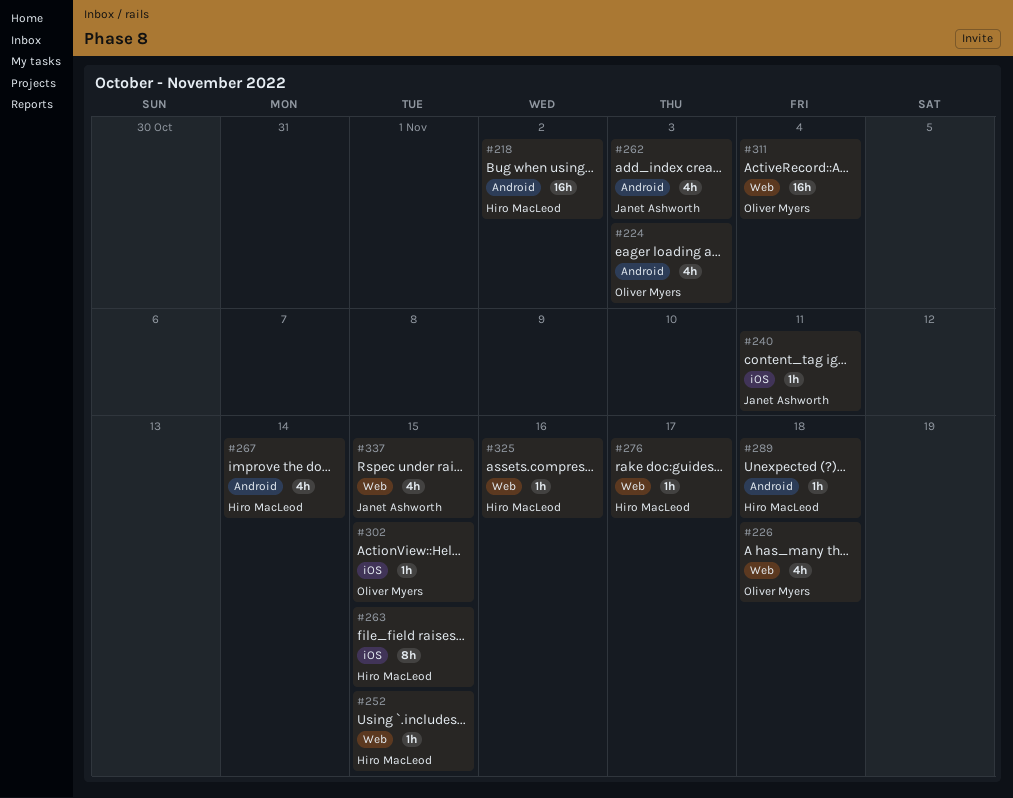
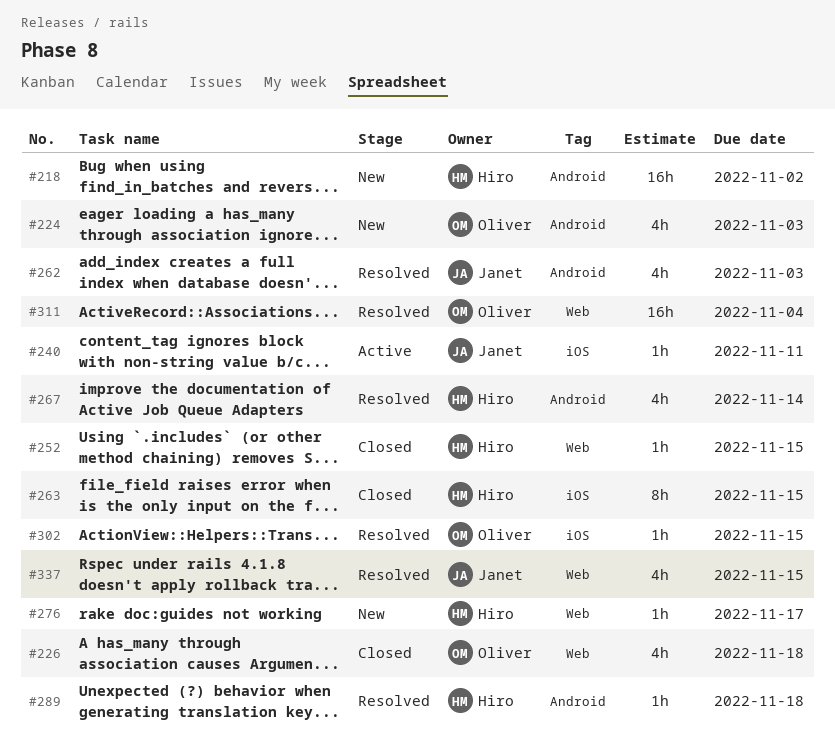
#325: present -> none

